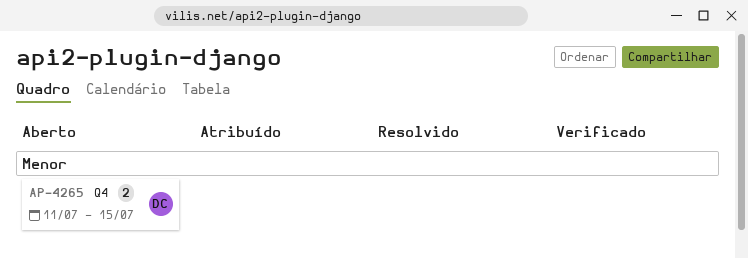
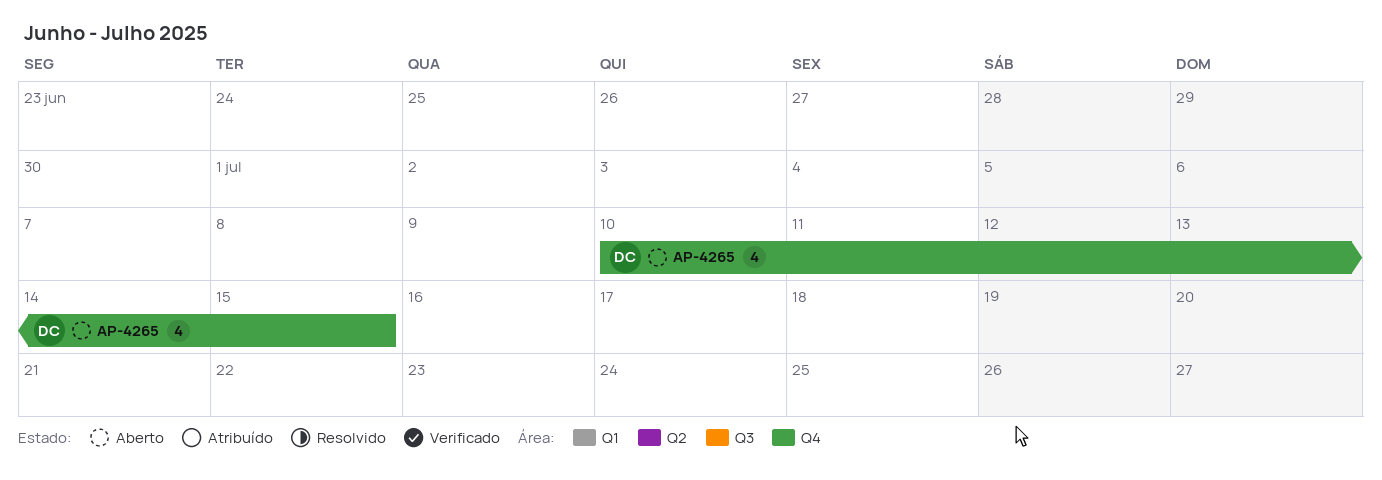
AP-4265, estimate: 2 -> 4
AP-4265, start: Jul 11 -> Jul 10

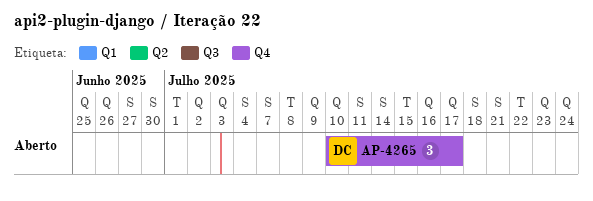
AP-4265, estimate: 4 -> 3
AP-4265, due: Jul 15 -> Jul 17

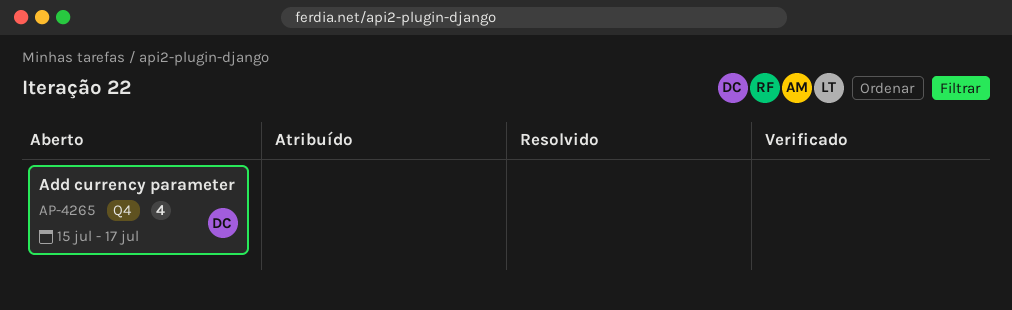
AP-4265, estimate: 3 -> 4
AP-4265, start: Jul 10 -> Jul 15

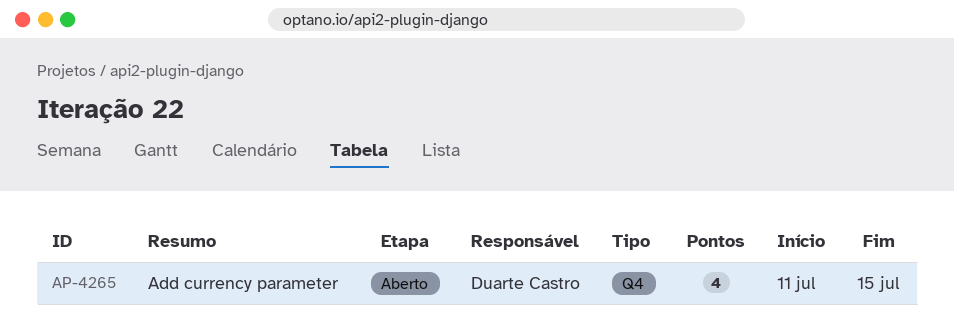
AP-4265, start: Jul 15 -> Jul 11
AP-4265, due: Jul 17 -> Jul 15

